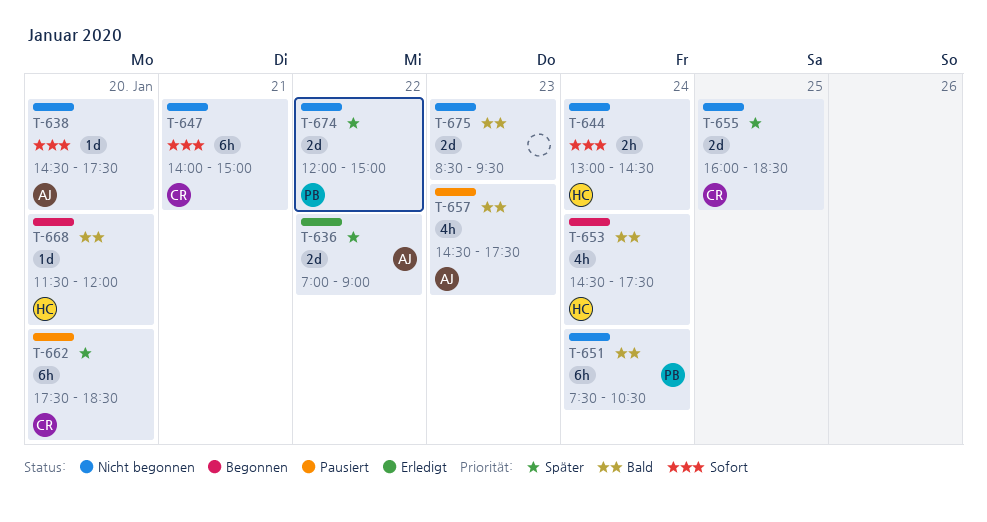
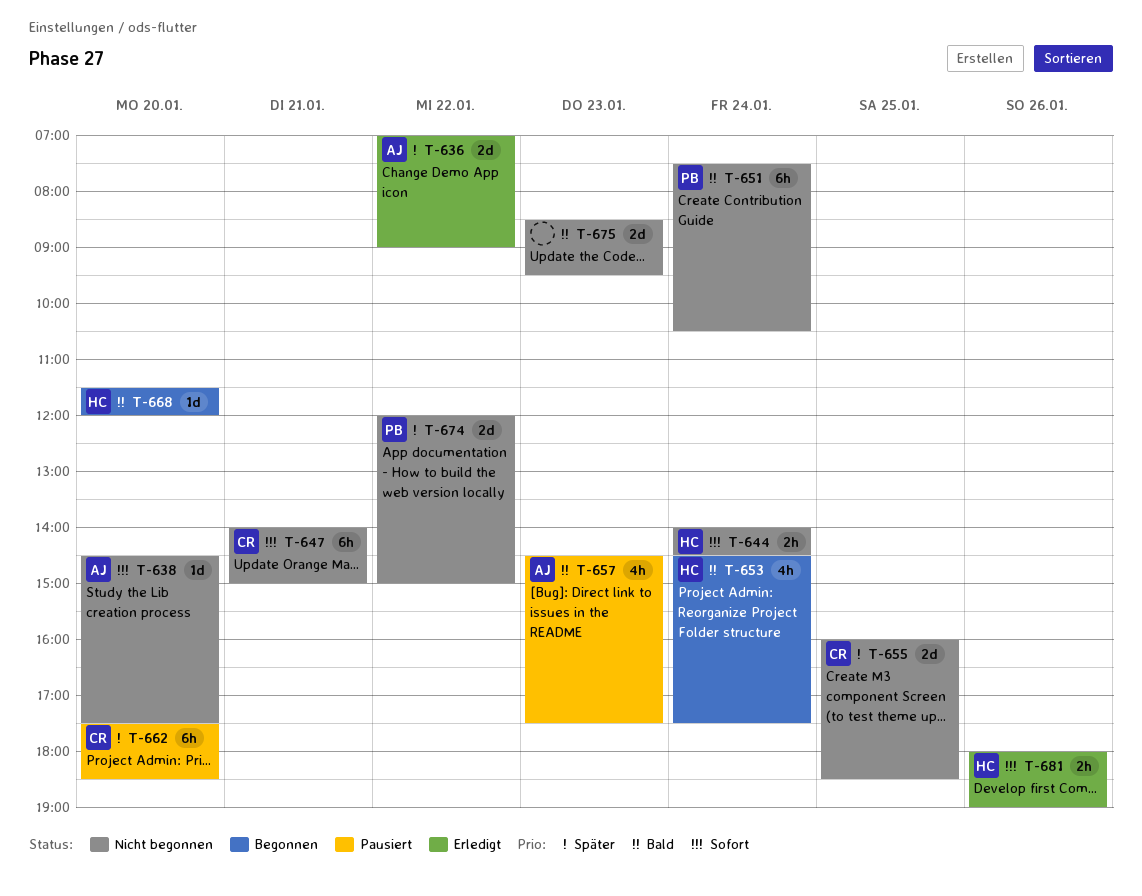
T-644, begins: 13:00 -> 14:00
T-681: none -> present

